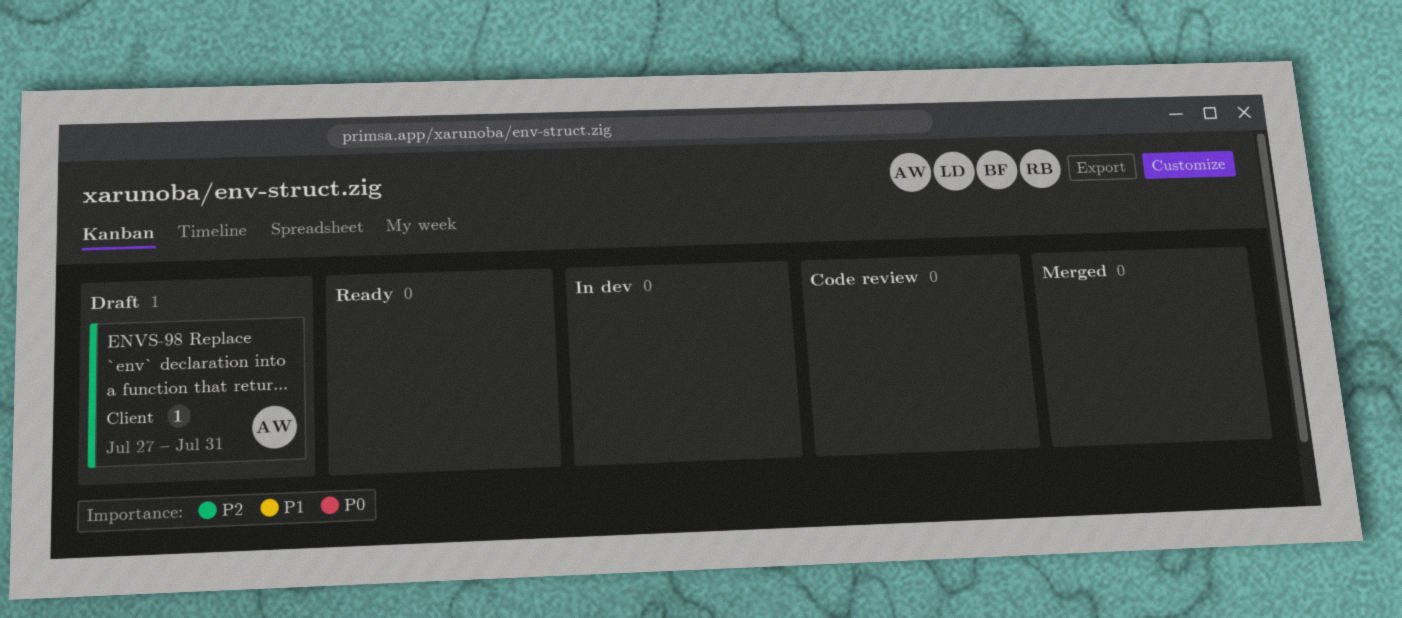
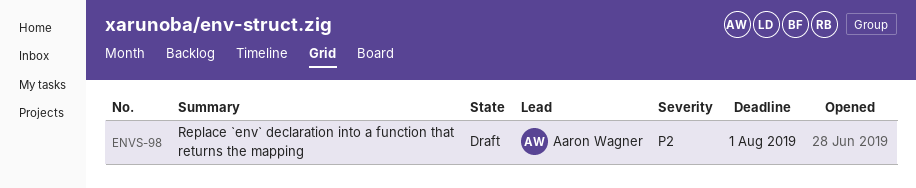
ENVS-98, due: Jul 31 -> Aug 1

